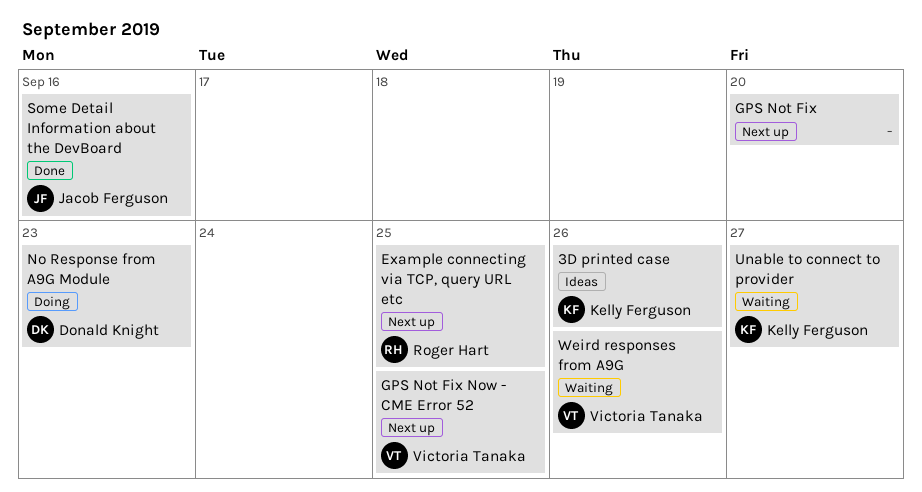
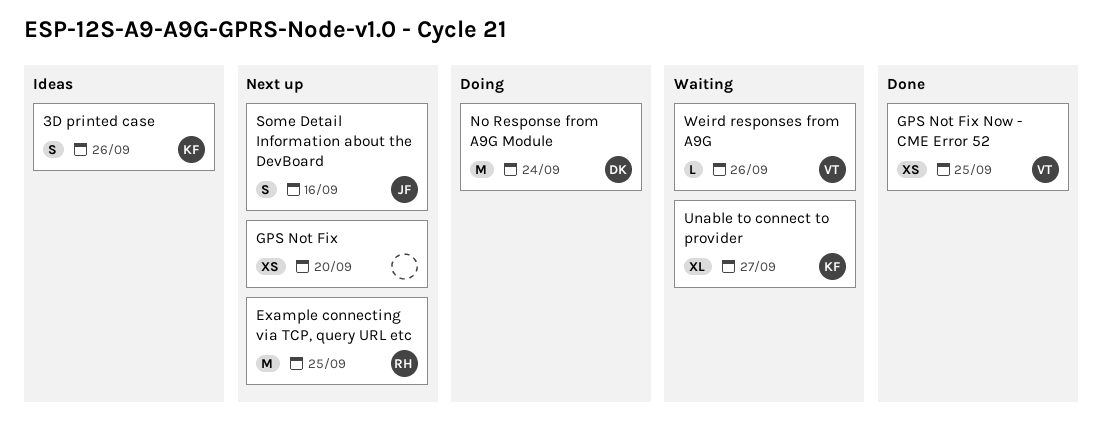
GPS Not Fix Now - CME Error 52, status: Next up -> Done
No Response from A9G Module, due: Sep 23 -> Sep 24
Some Detail Information about the DevBoard, status: Done -> Next up

